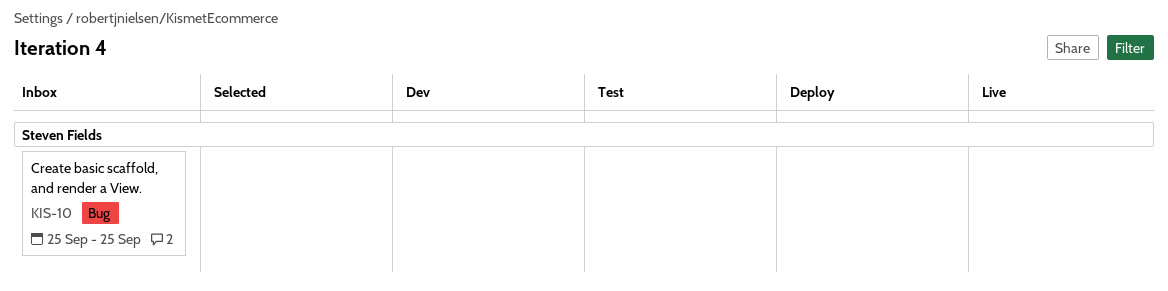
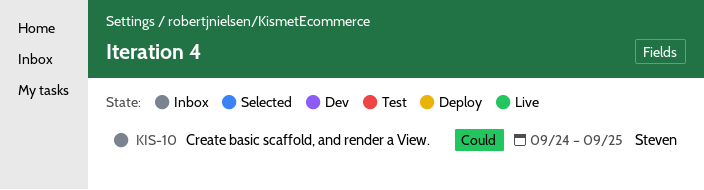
KIS-10, start: Sep 25 -> Sep 24

